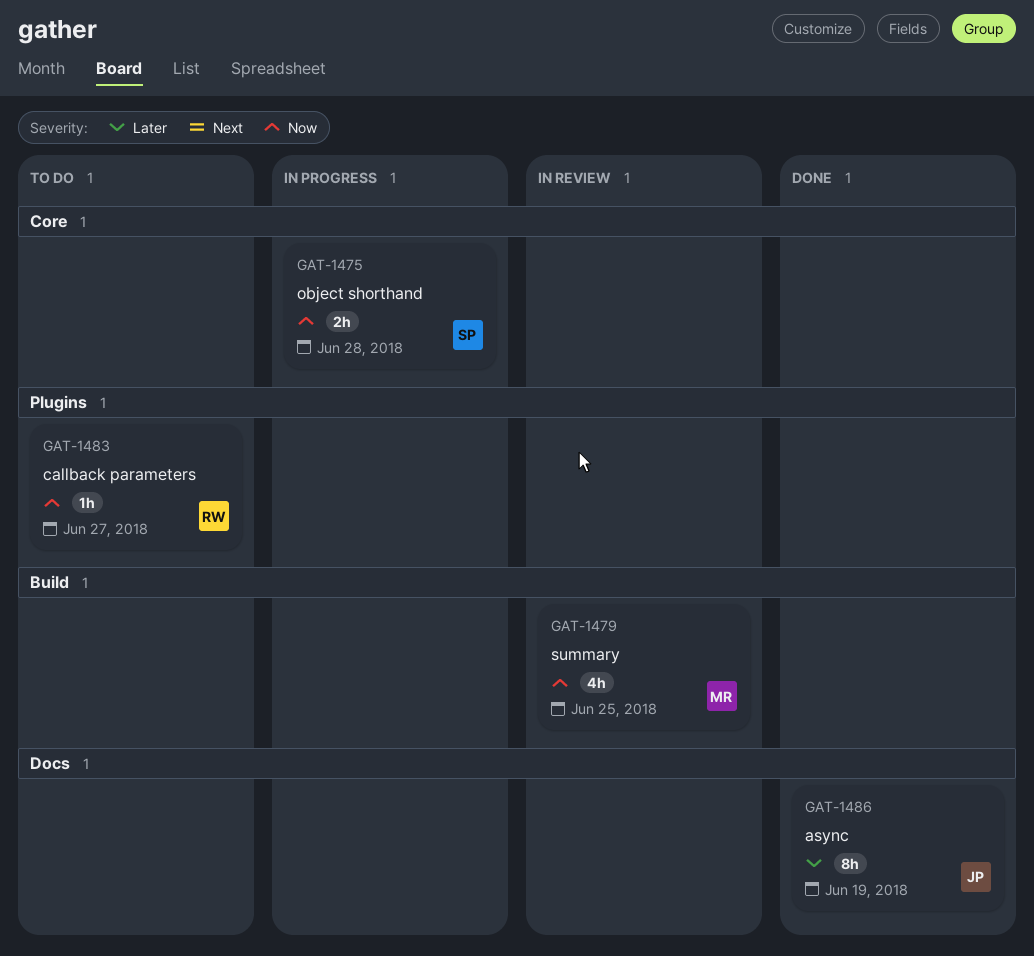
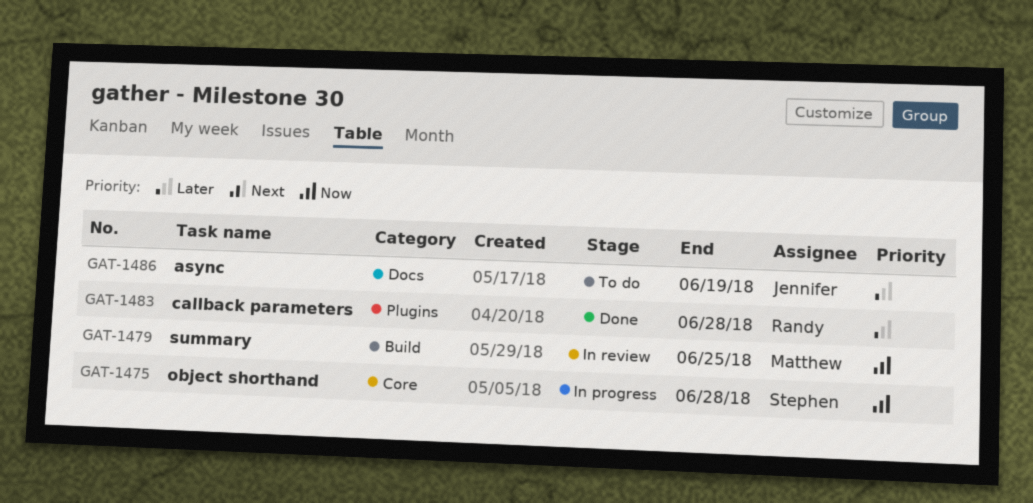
GAT-1483, status: To do -> Done
GAT-1483, priority: Now -> Later
GAT-1483, due: Jun 27 -> Jun 28
GAT-1486, status: Done -> To do

